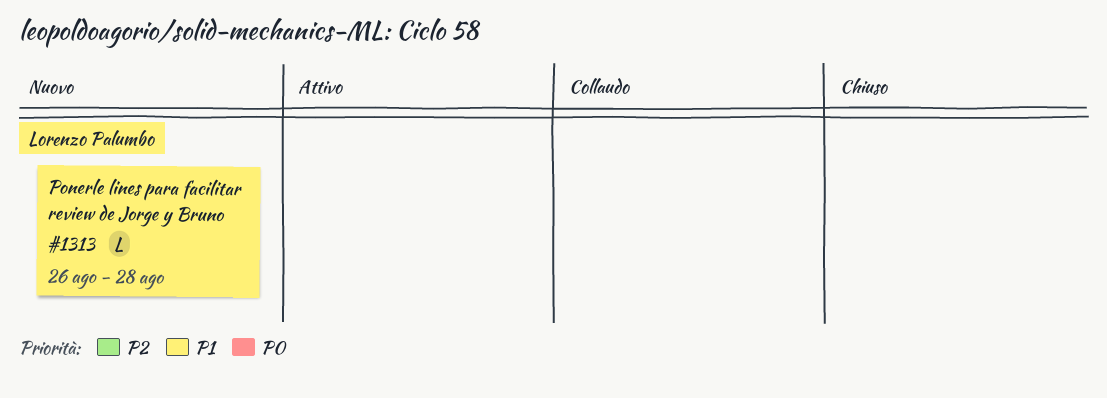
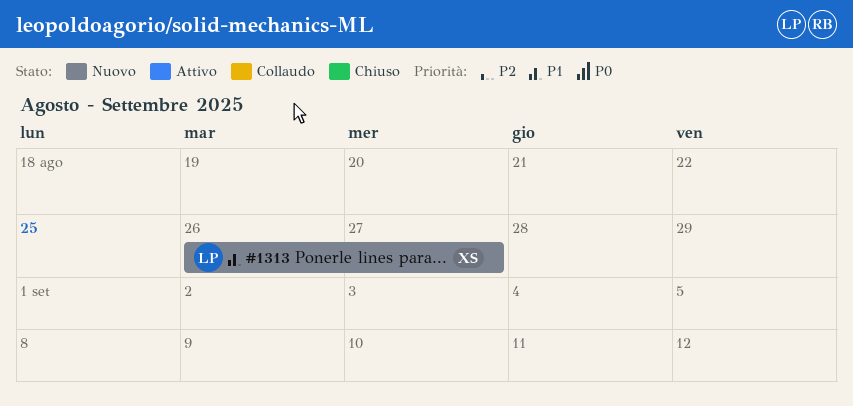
#1313, estimate: L -> XS
#1313, due: Aug 28 -> Aug 27

